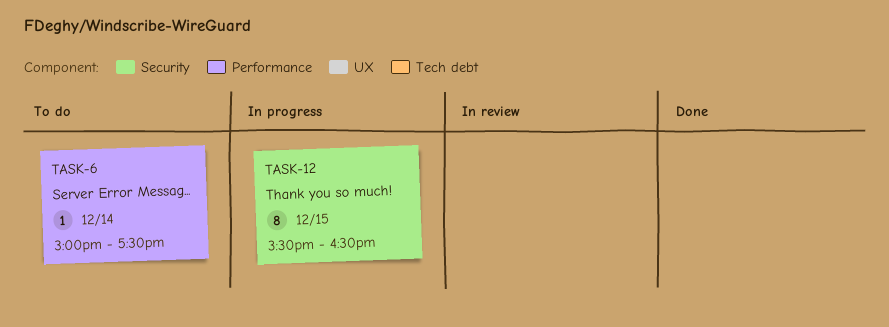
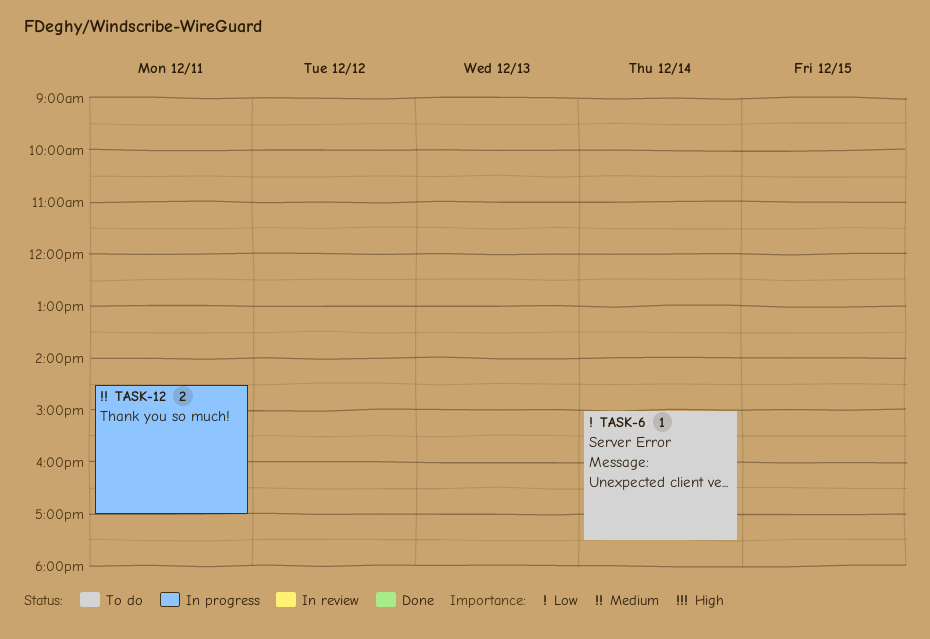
TASK-12, estimate: 8 -> 2
TASK-12, day: Dec 15 -> Dec 11
TASK-12, begins: 15:30 -> 14:30
TASK-12, ends: 16:30 -> 17:00

